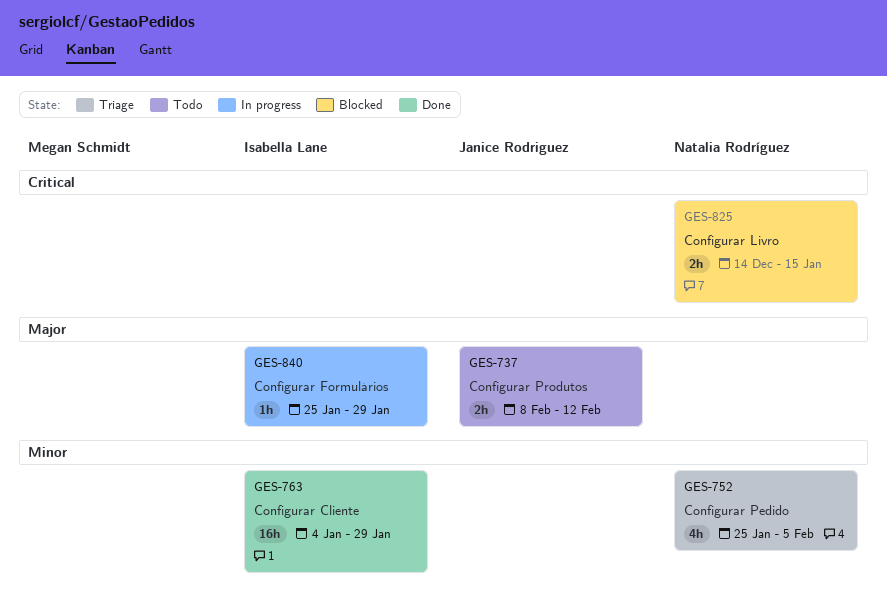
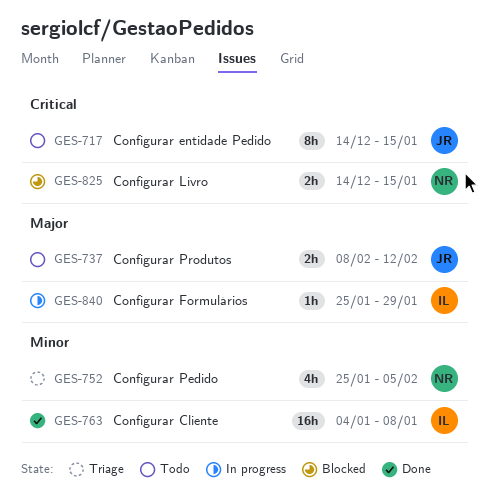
GES-717: none -> present
GES-763, due: Jan 29 -> Jan 8

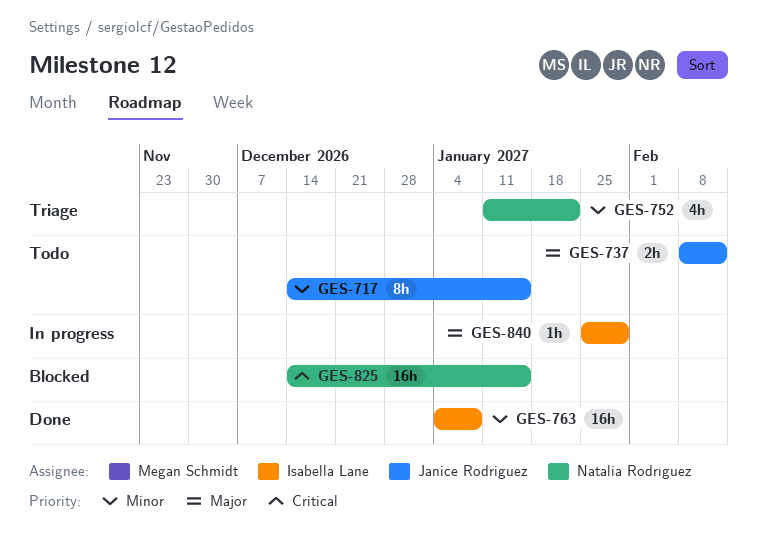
GES-717, priority: Critical -> Minor
GES-752, start: Jan 25 -> Jan 11
GES-752, due: Feb 5 -> Jan 22
GES-825, estimate: 2h -> 16h

